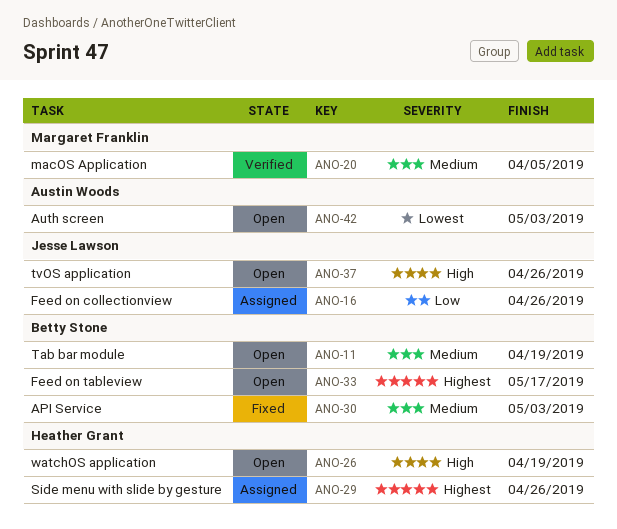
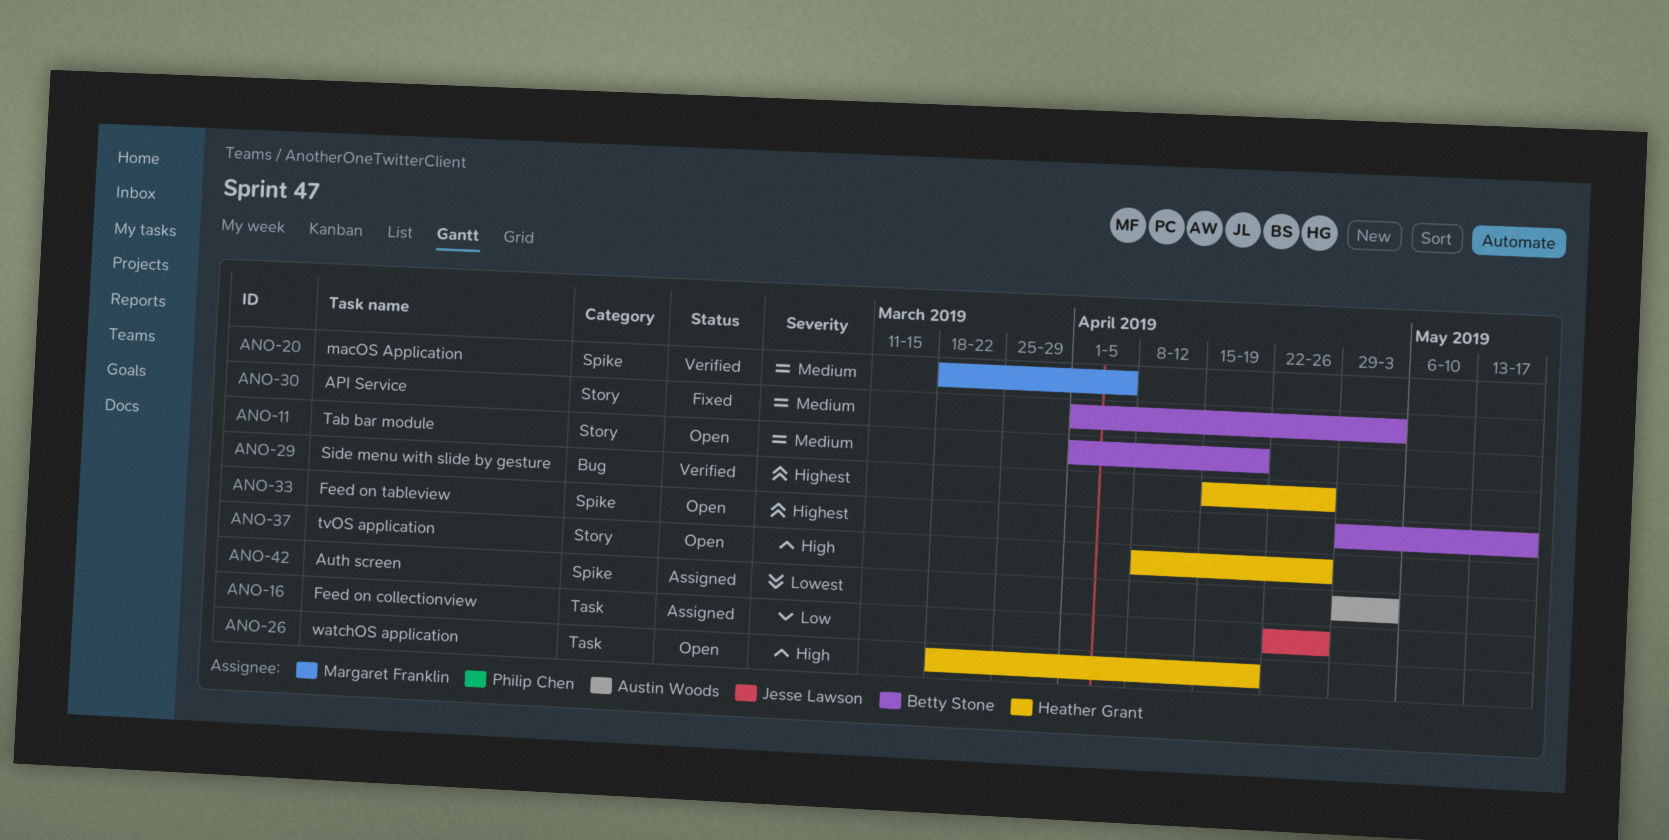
ANO-29, status: Assigned -> Verified
ANO-37, owner: Jesse Lawson -> Heather Grant
ANO-42, status: Open -> Assigned

